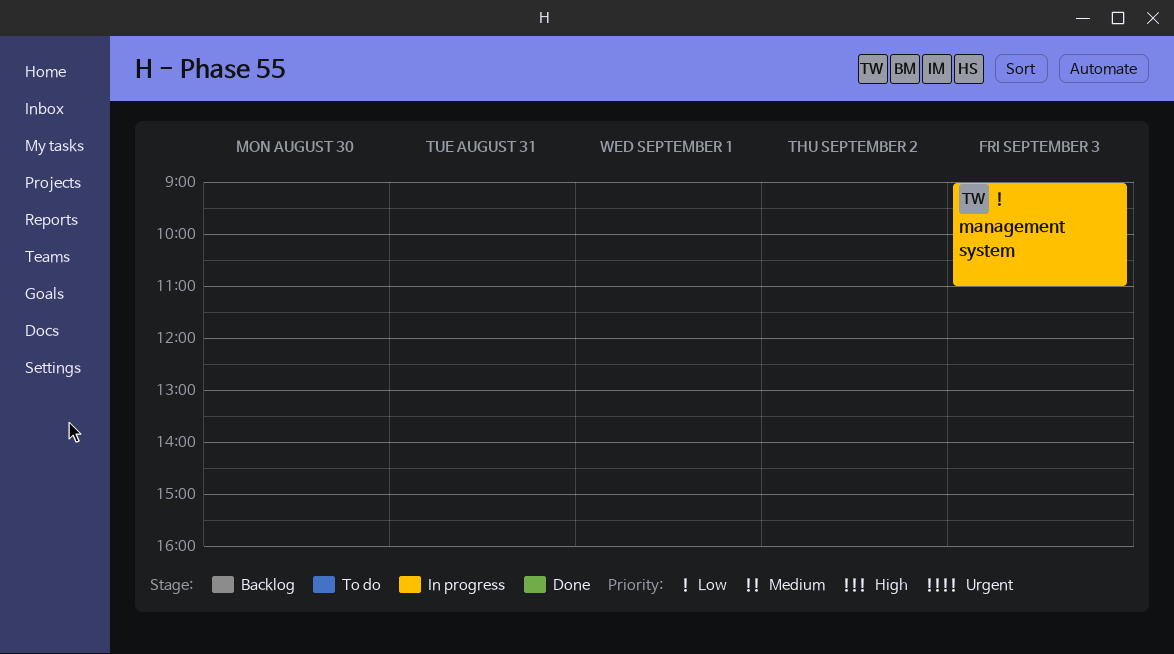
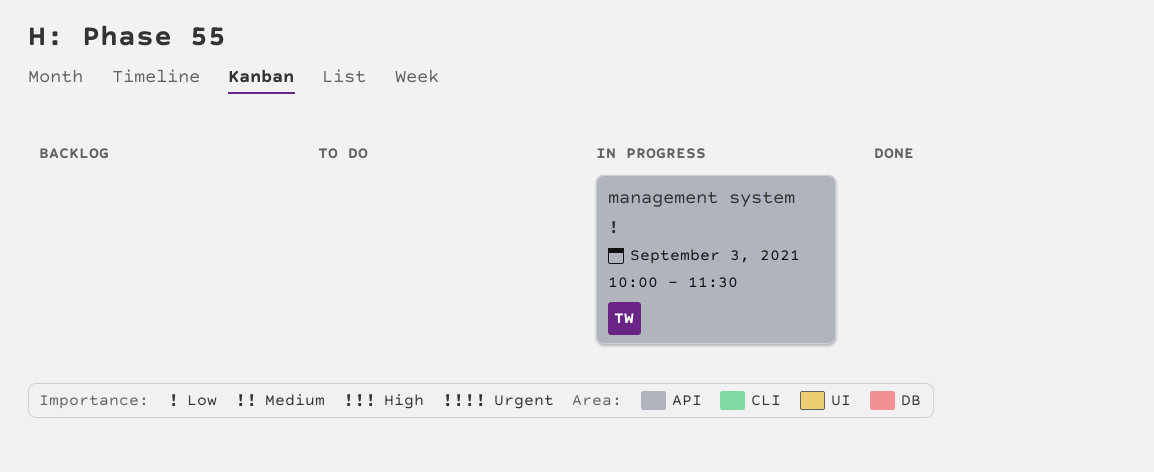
management system, begins: 09:00 -> 10:00
management system, ends: 11:00 -> 11:30

